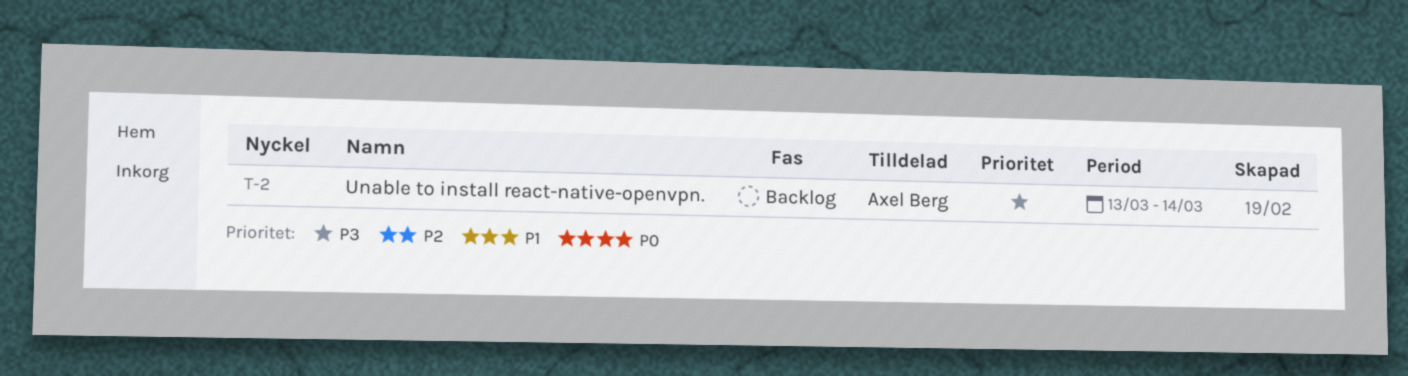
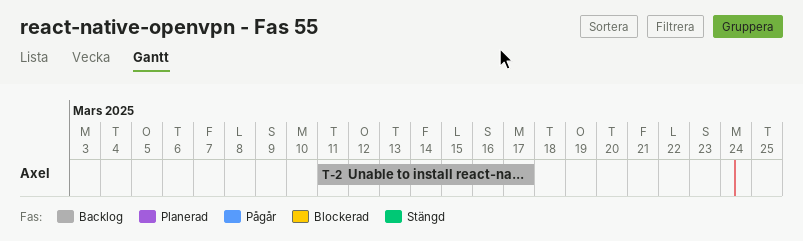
T-2, start: Mar 13 -> Mar 11
T-2, due: Mar 14 -> Mar 17

